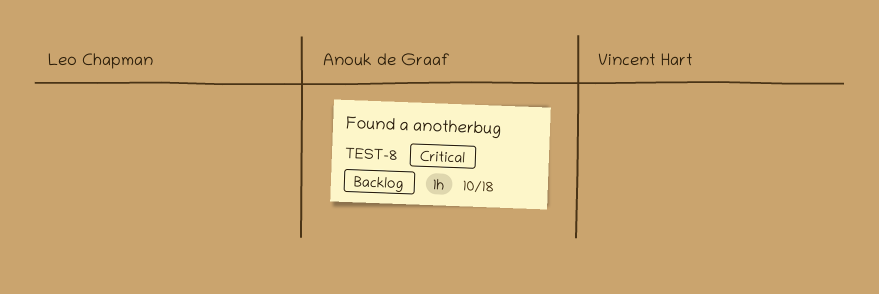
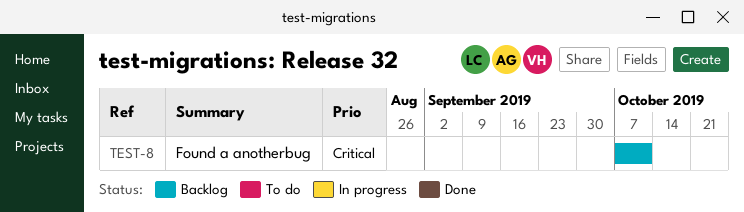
TEST-8, due: Oct 18 -> Oct 11

